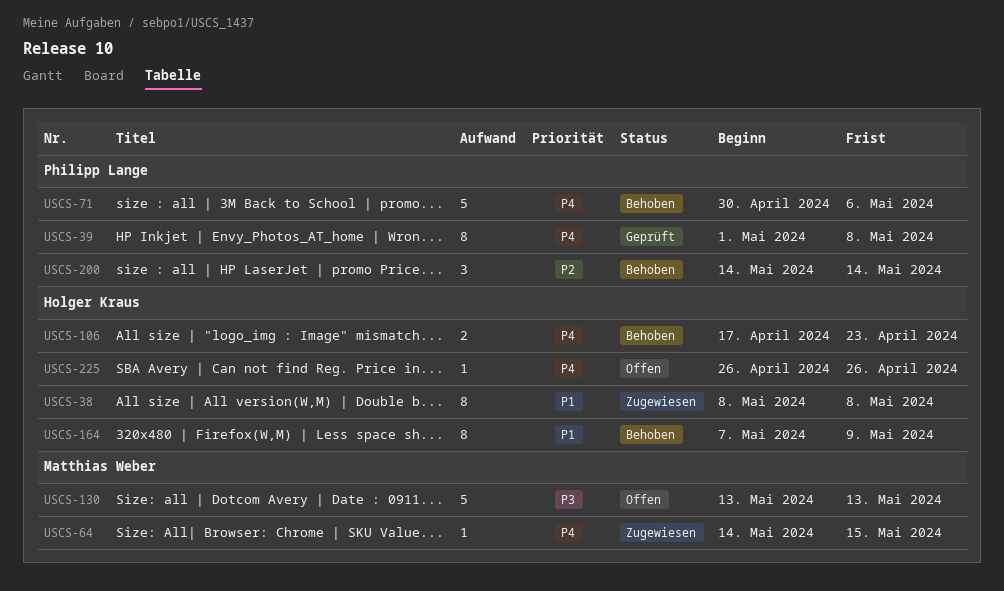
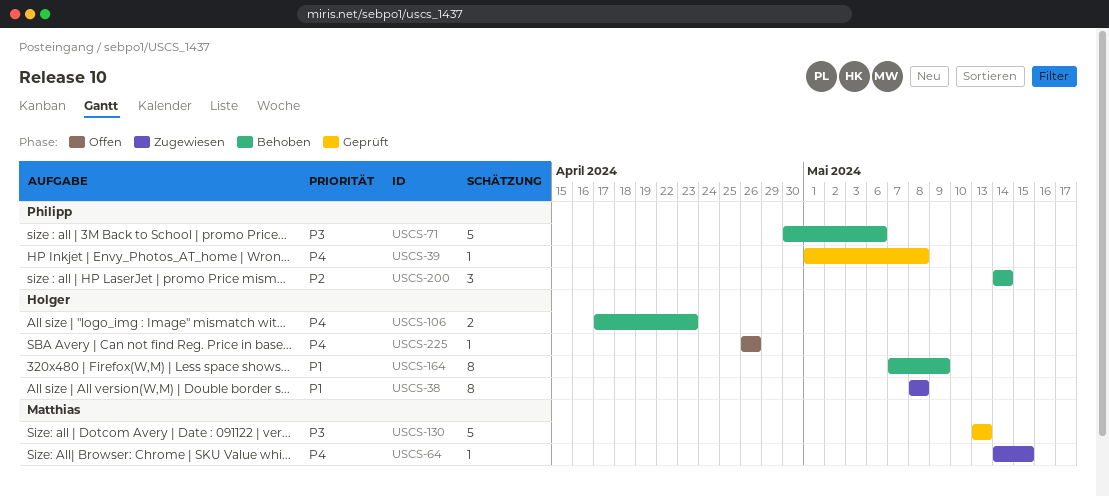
USCS-39, estimate: 8 -> 1
USCS-71, priority: P4 -> P3
USCS-130, status: Offen -> Geprüft

